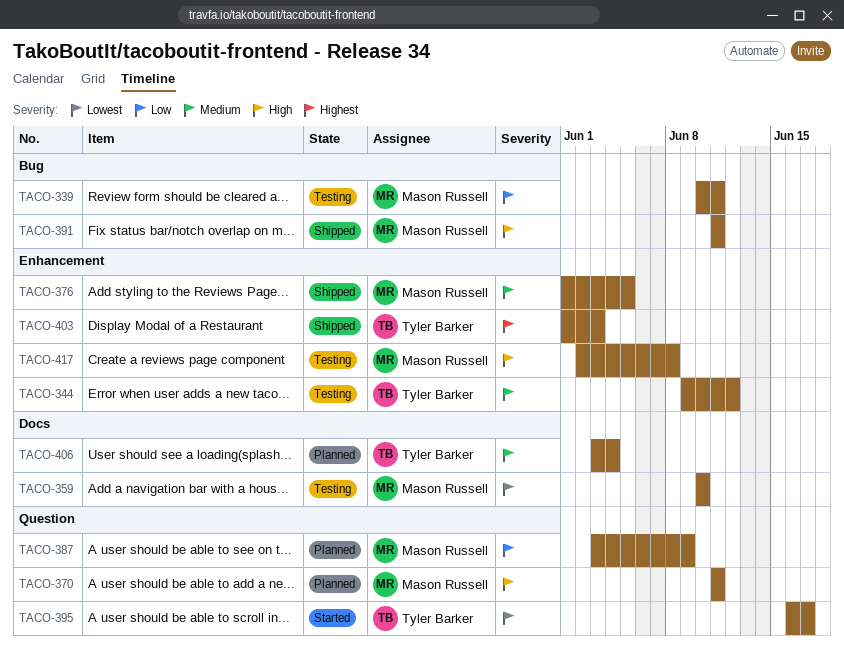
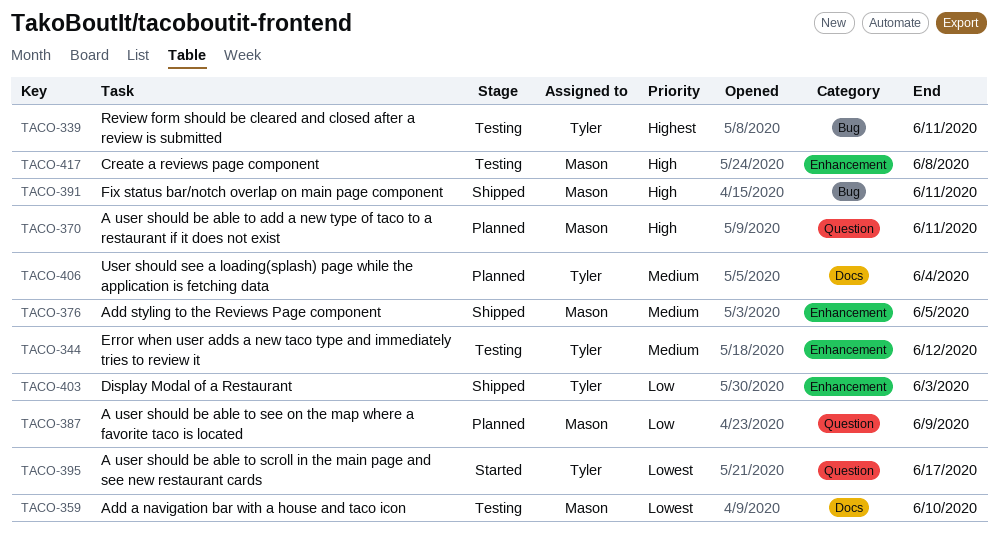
TACO-339, owner: Mason Russell -> Tyler Barker
TACO-339, priority: Low -> Highest
TACO-403, priority: Highest -> Low

